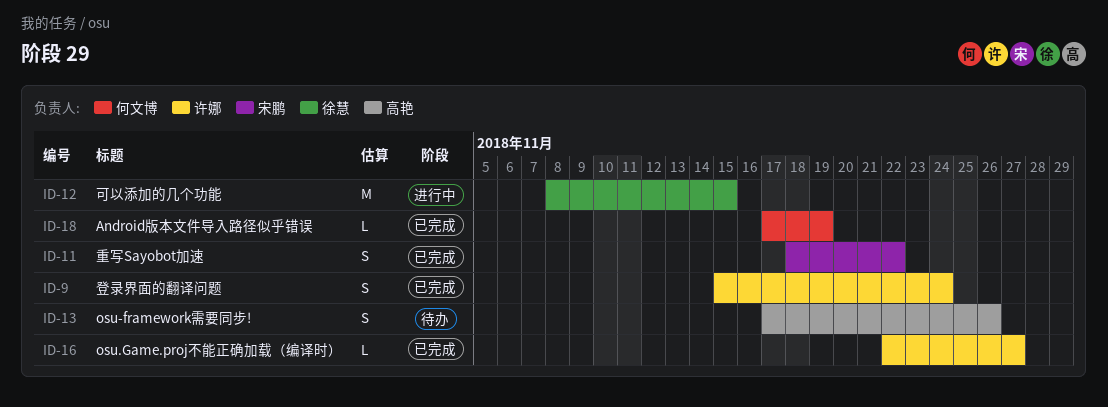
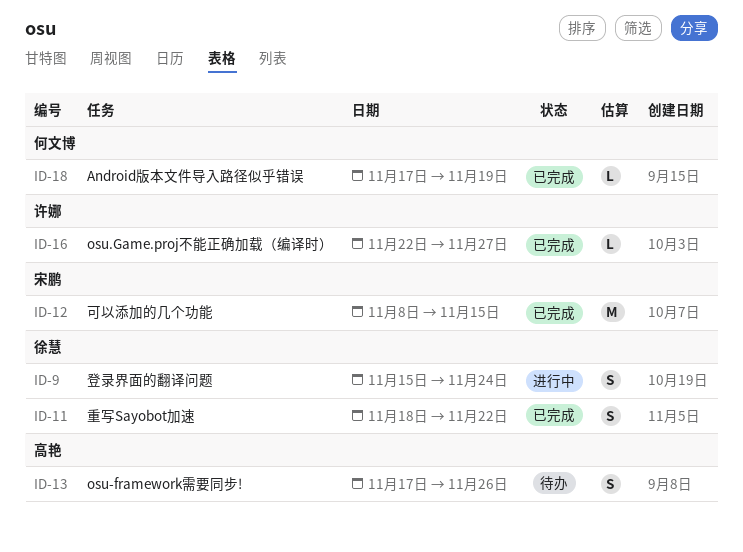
ID-9, status: 已完成 -> 进行中
ID-9, owner: 许娜 -> 徐慧
ID-11, owner: 宋鹏 -> 徐慧
ID-12, status: 进行中 -> 已完成
ID-12, owner: 徐慧 -> 宋鹏

